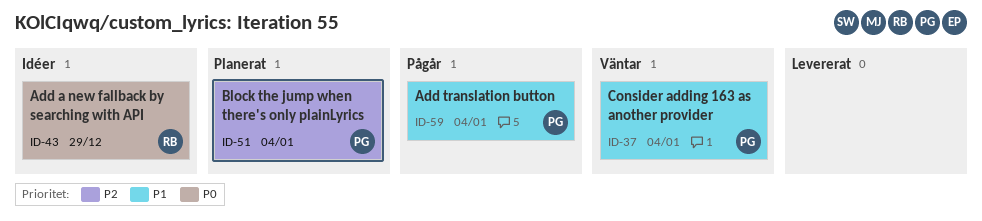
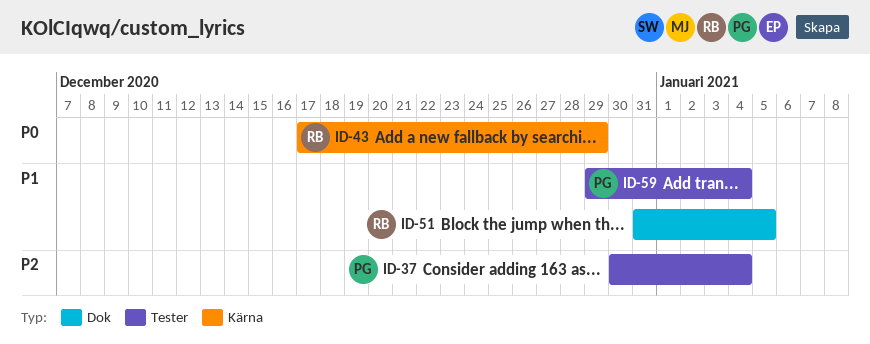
ID-37, priority: P1 -> P2
ID-51, owner: PG -> RB
ID-51, priority: P2 -> P1
ID-51, due: Jan 4 -> Jan 5

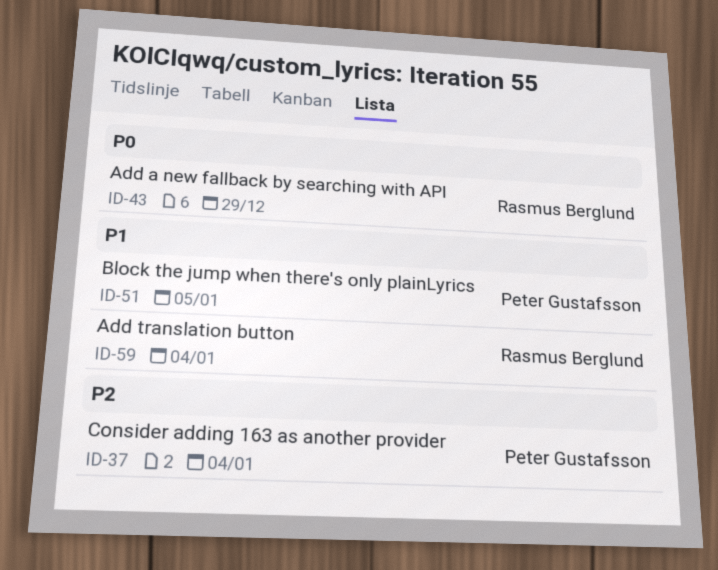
ID-51, owner: Rasmus Berglund -> Peter Gustafsson
ID-59, owner: Peter Gustafsson -> Rasmus Berglund

